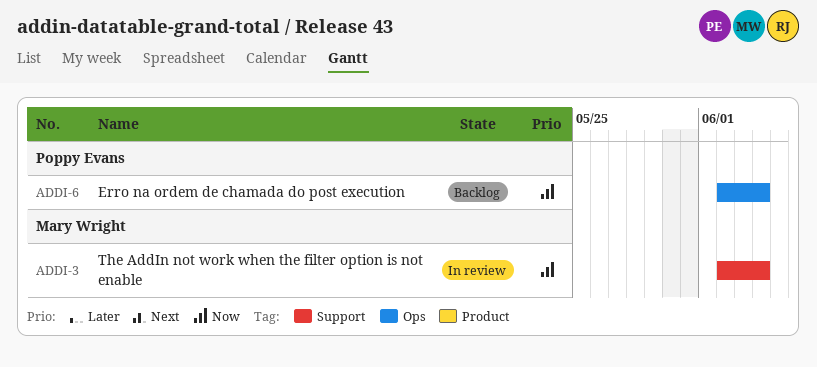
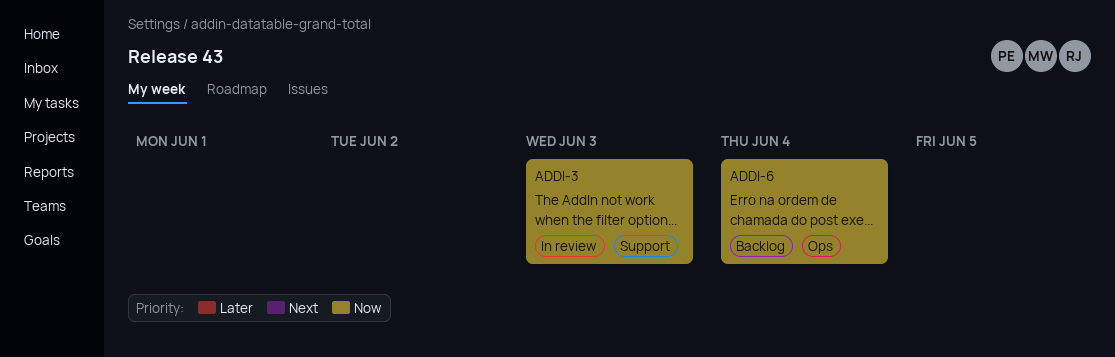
ADDI-3, due: Jun 4 -> Jun 3

